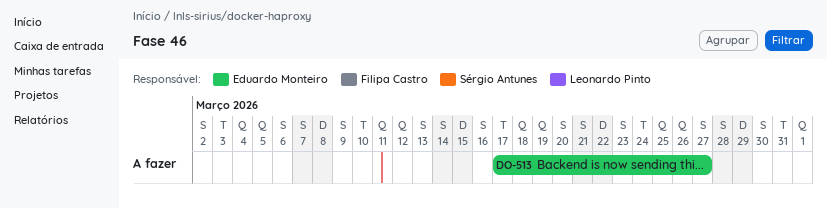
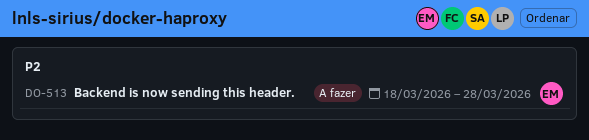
DO-513, start: Mar 17 -> Mar 18
DO-513, due: Mar 27 -> Mar 28

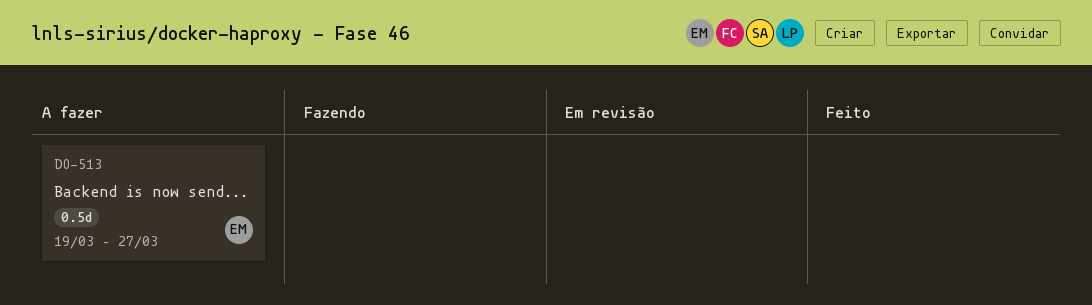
DO-513, start: Mar 18 -> Mar 19
DO-513, due: Mar 28 -> Mar 27

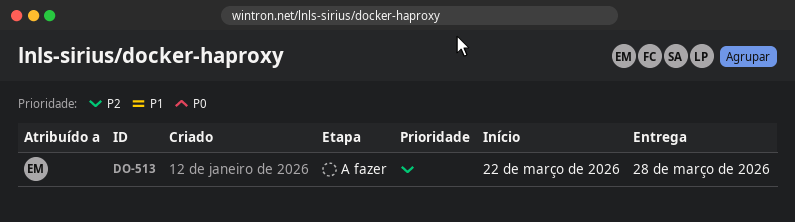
DO-513, start: Mar 19 -> Mar 22
DO-513, due: Mar 27 -> Mar 28

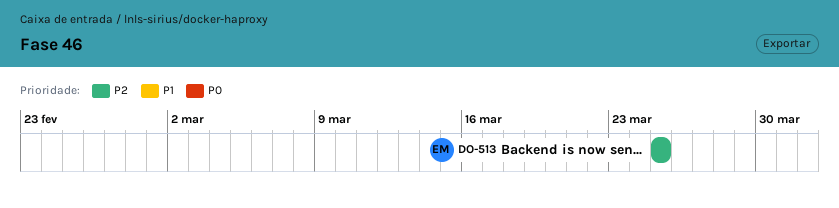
DO-513, start: Mar 22 -> Mar 25
DO-513, due: Mar 28 -> Mar 25

